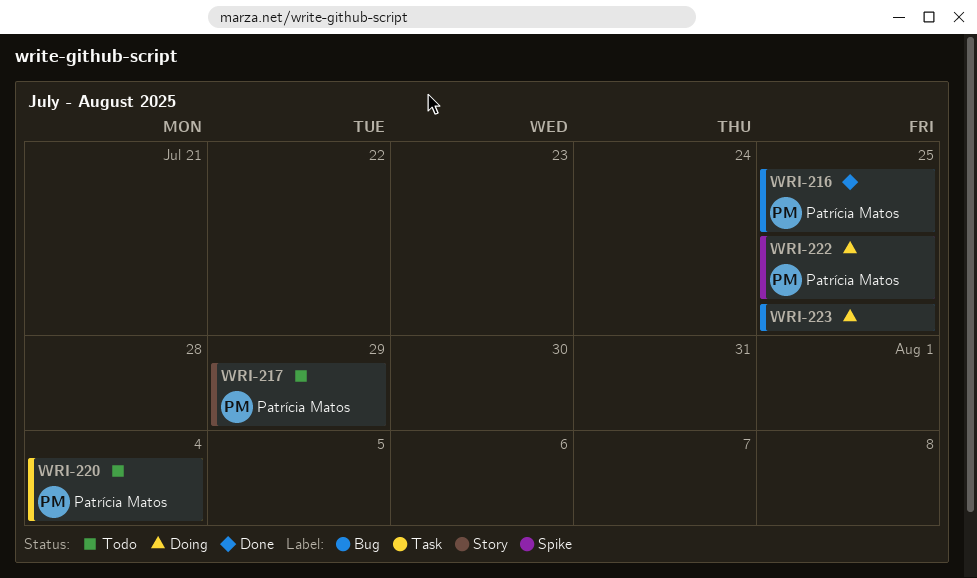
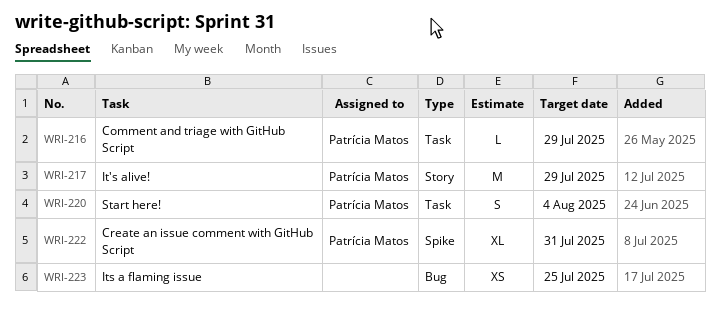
WRI-216, label: Bug -> Task
WRI-216, due: Jul 25 -> Jul 29
WRI-222, due: Jul 25 -> Jul 31

